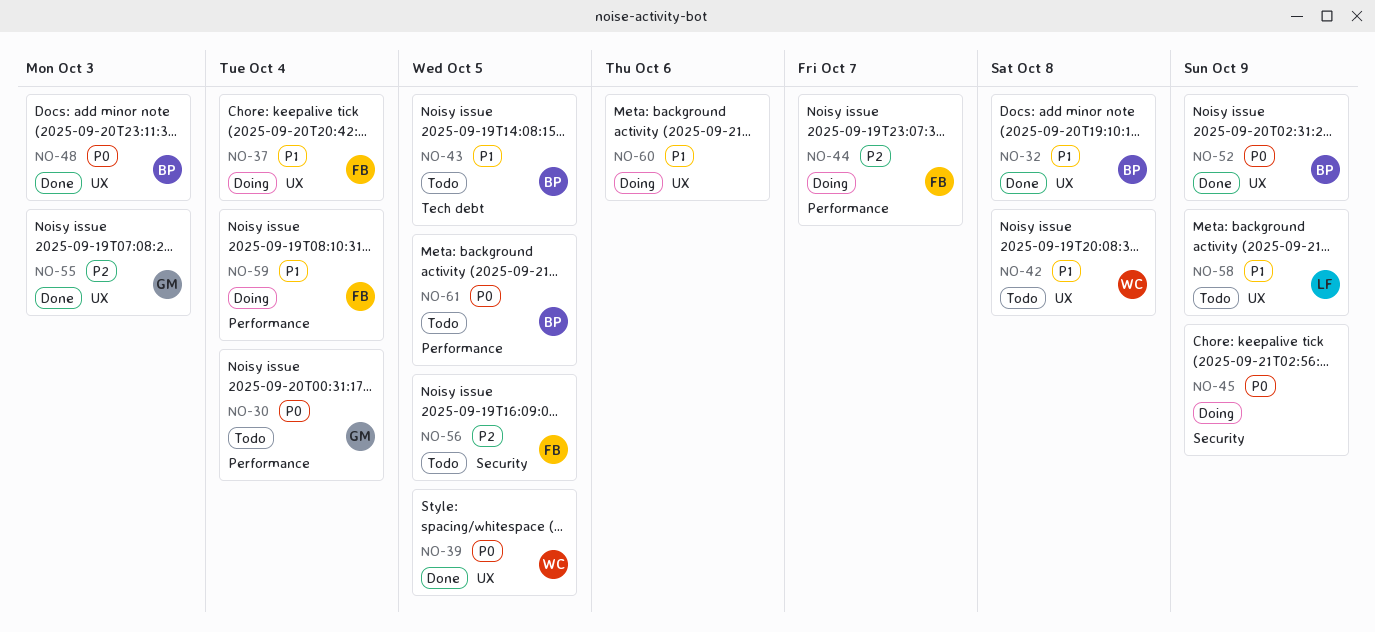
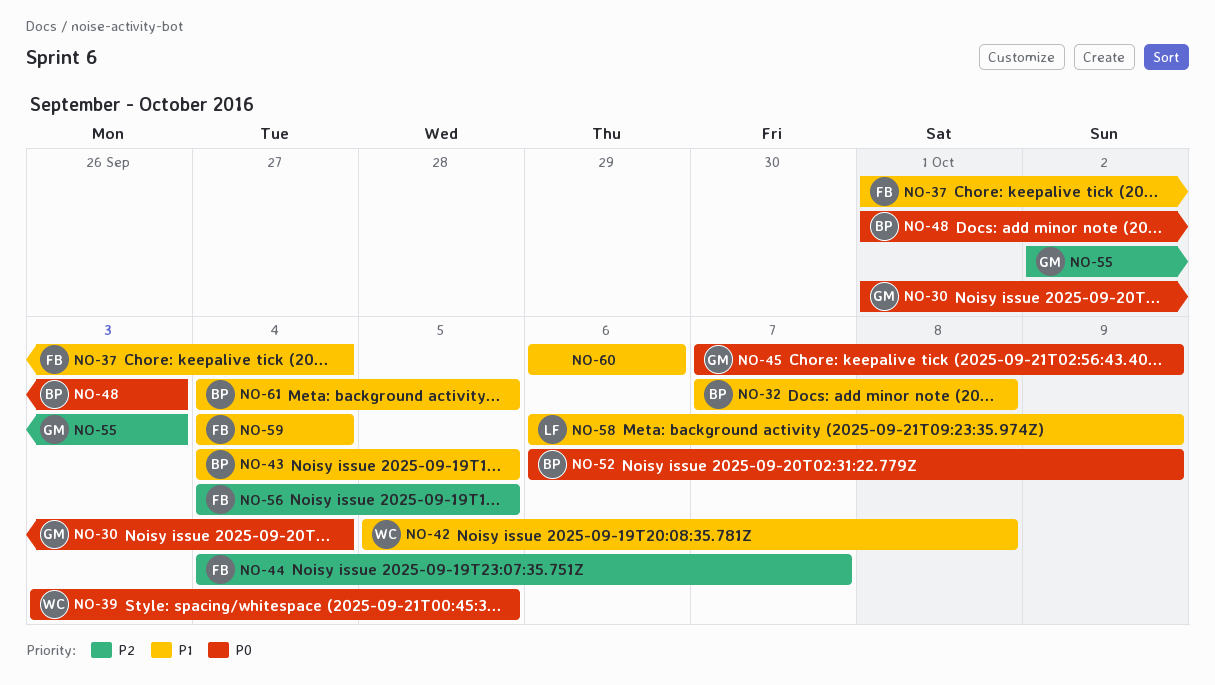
NO-45, owner: none -> GM
NO-61, priority: P0 -> P1

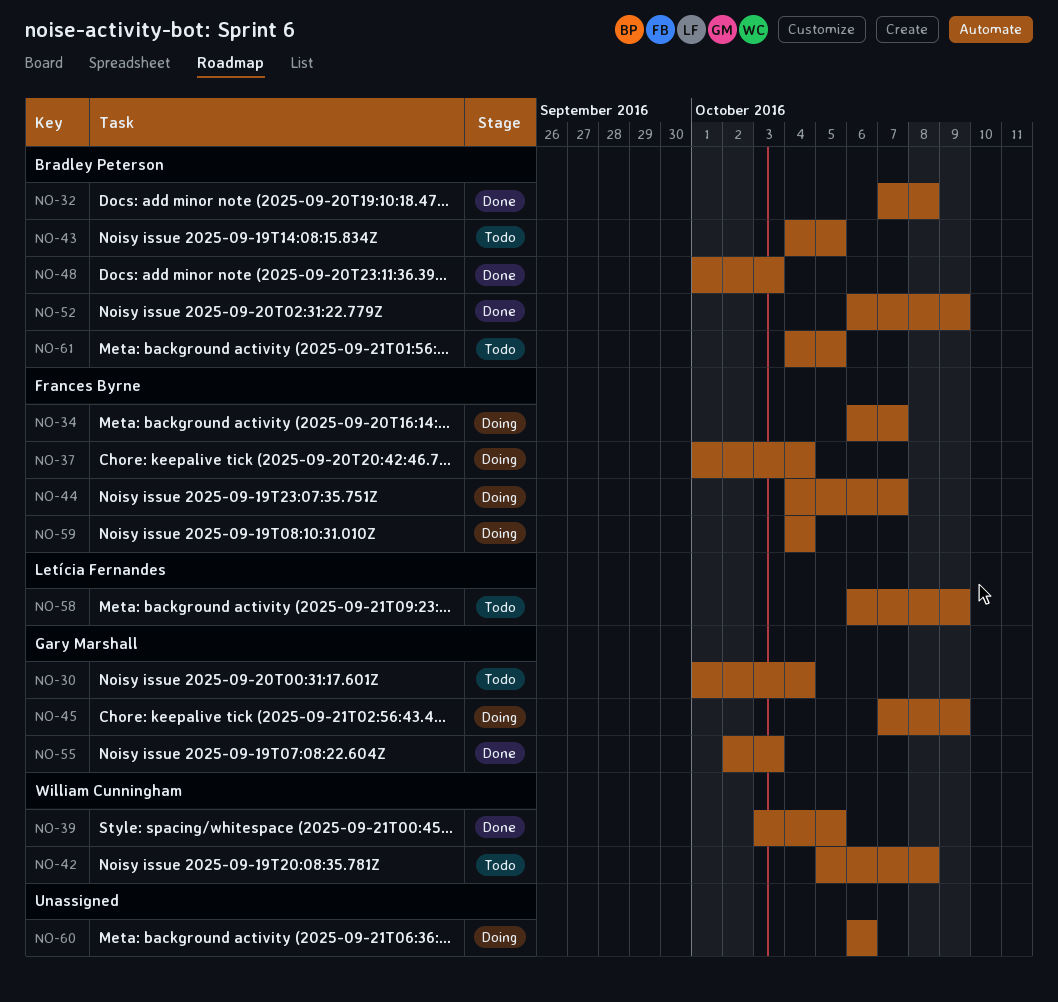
NO-34: none -> present
NO-56: present -> none

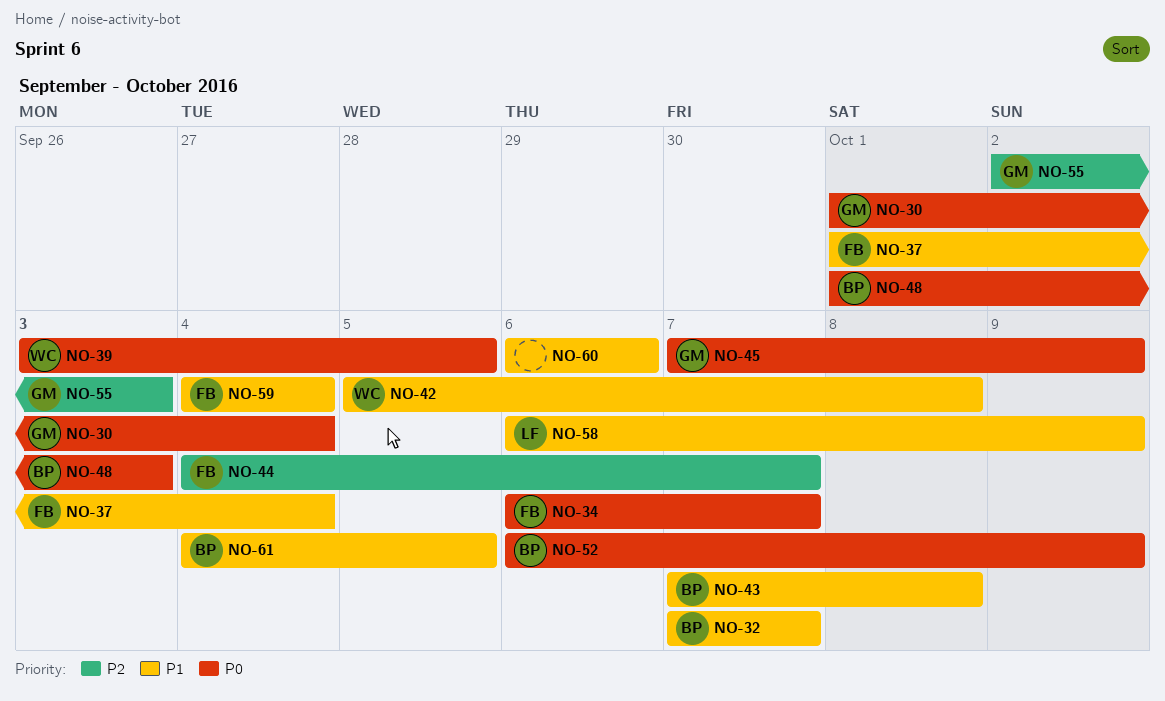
NO-32, due: Oct 8 -> Oct 7
NO-43, start: Oct 4 -> Oct 7
NO-43, due: Oct 5 -> Oct 8

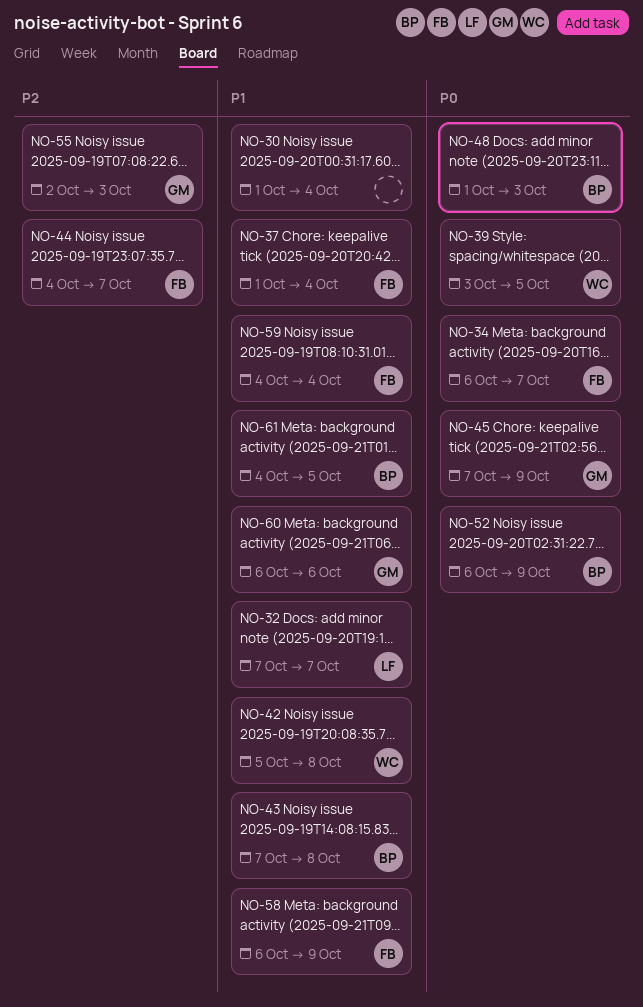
NO-30, owner: GM -> none
NO-30, priority: P0 -> P1
NO-32, owner: BP -> LF
NO-58, owner: LF -> FB
NO-60, owner: none -> GM

